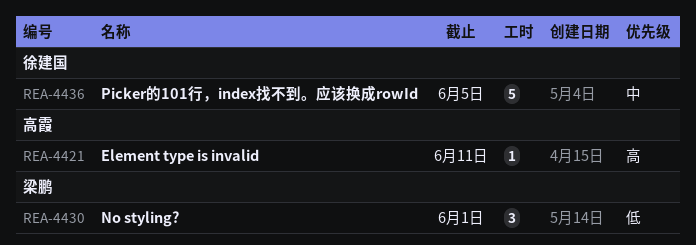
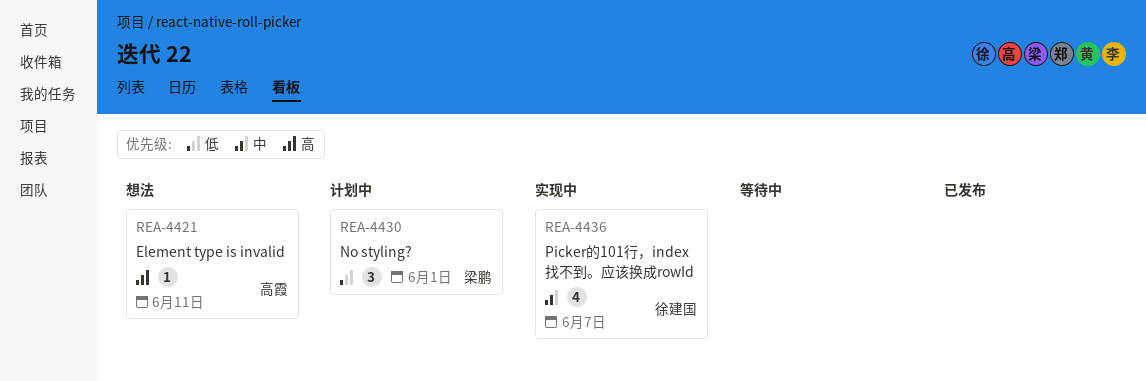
REA-4436, estimate: 5 -> 4
REA-4436, due: Jun 5 -> Jun 7

